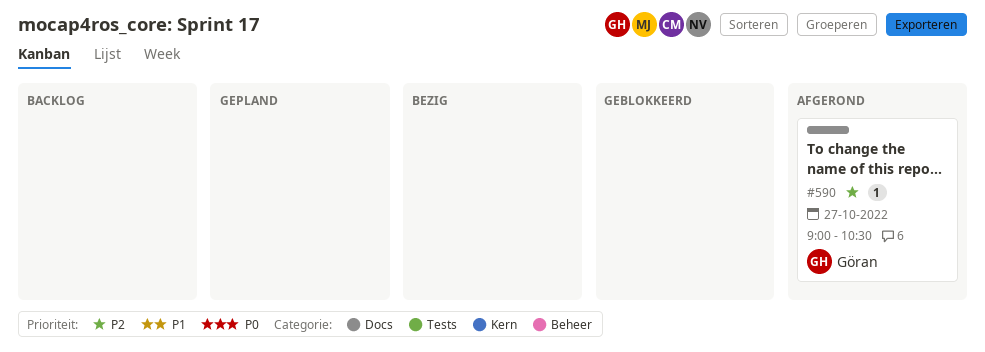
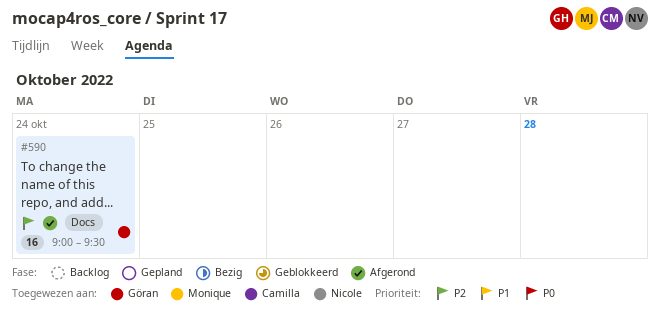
#590, estimate: 1 -> 16
#590, day: Oct 27 -> Oct 24
#590, ends: 10:30 -> 09:30

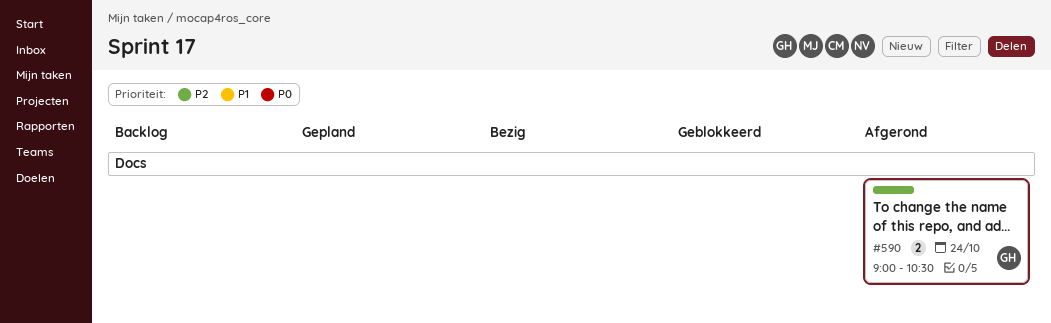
#590, estimate: 16 -> 2
#590, ends: 09:30 -> 10:30

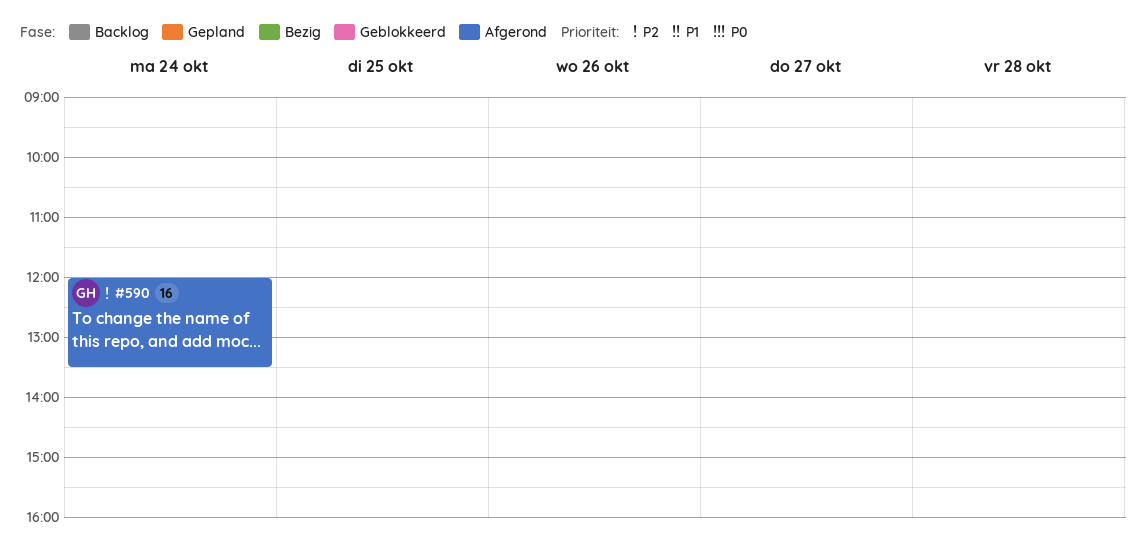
#590, estimate: 2 -> 16
#590, begins: 09:00 -> 12:00
#590, ends: 10:30 -> 13:30

